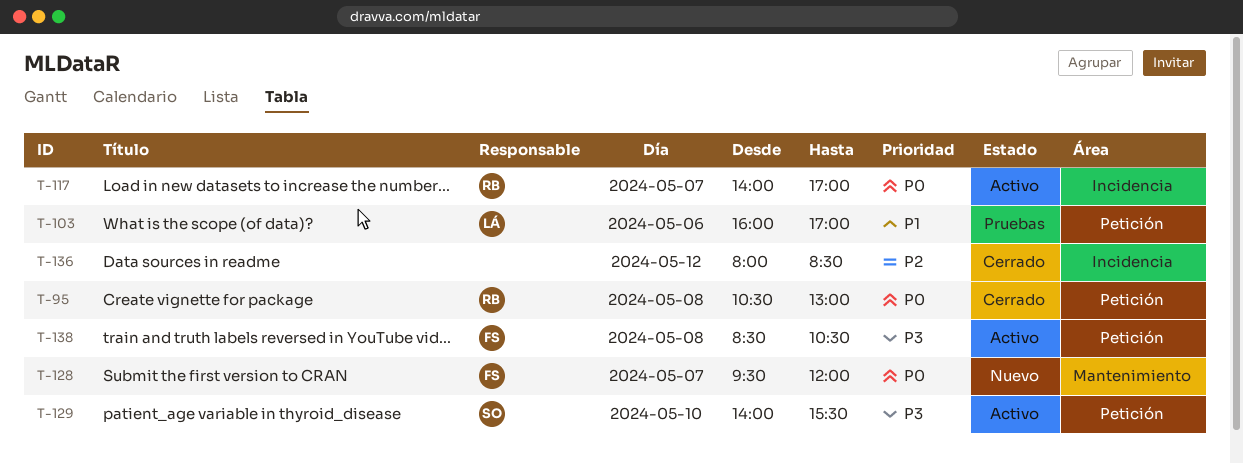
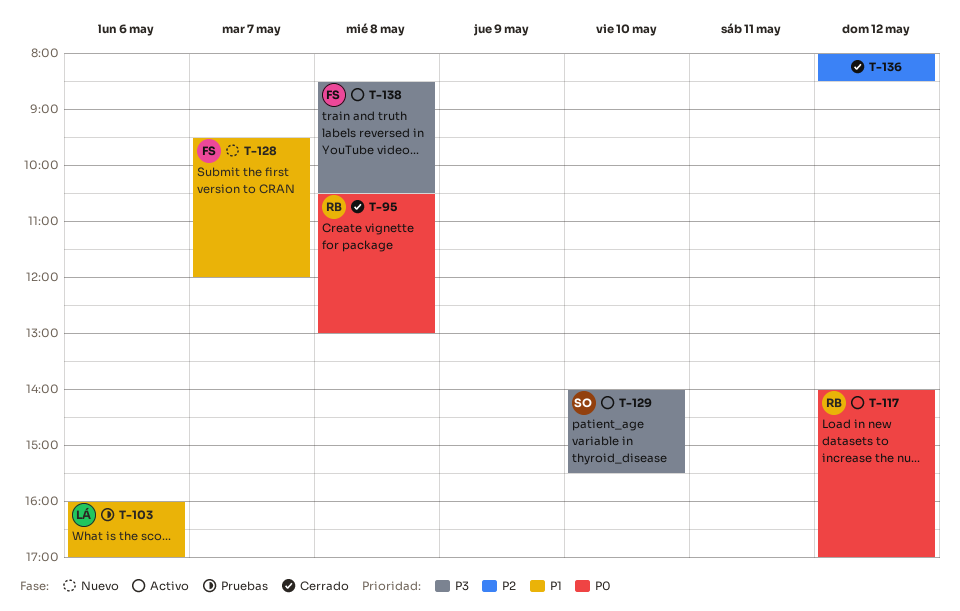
T-117, day: May 7 -> May 12
T-128, priority: P0 -> P1

